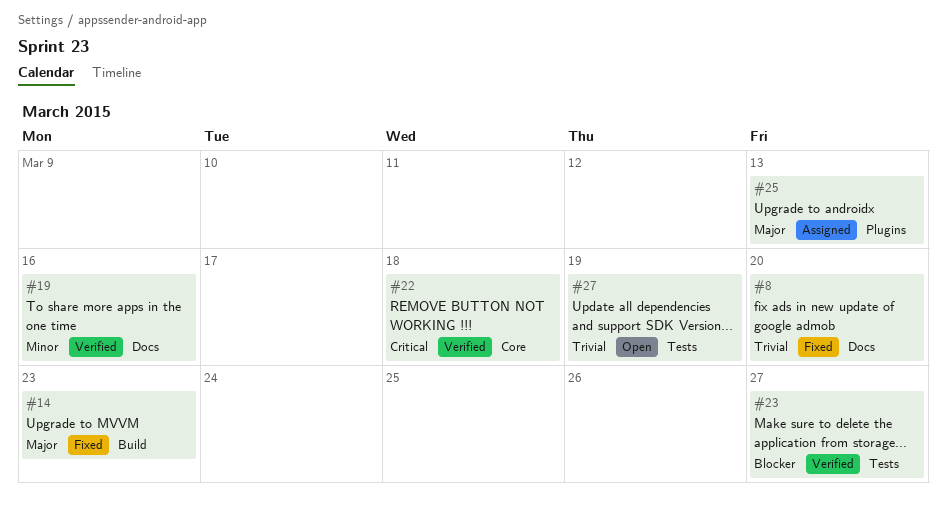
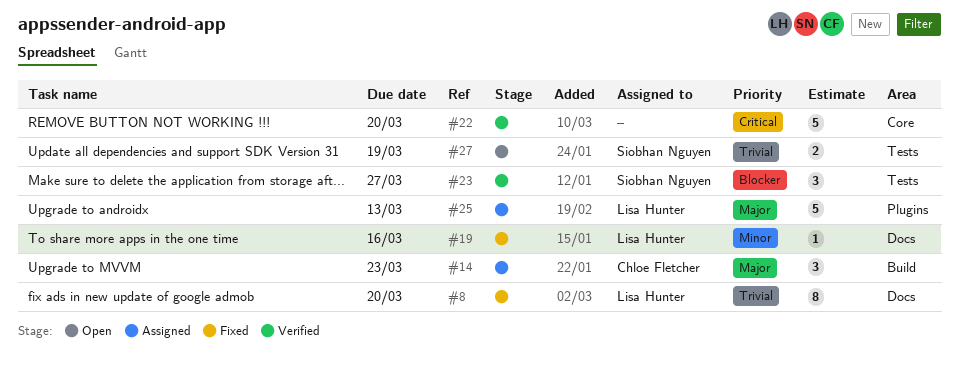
#14, status: Fixed -> Assigned
#19, status: Verified -> Fixed
#22, due: Mar 18 -> Mar 20

